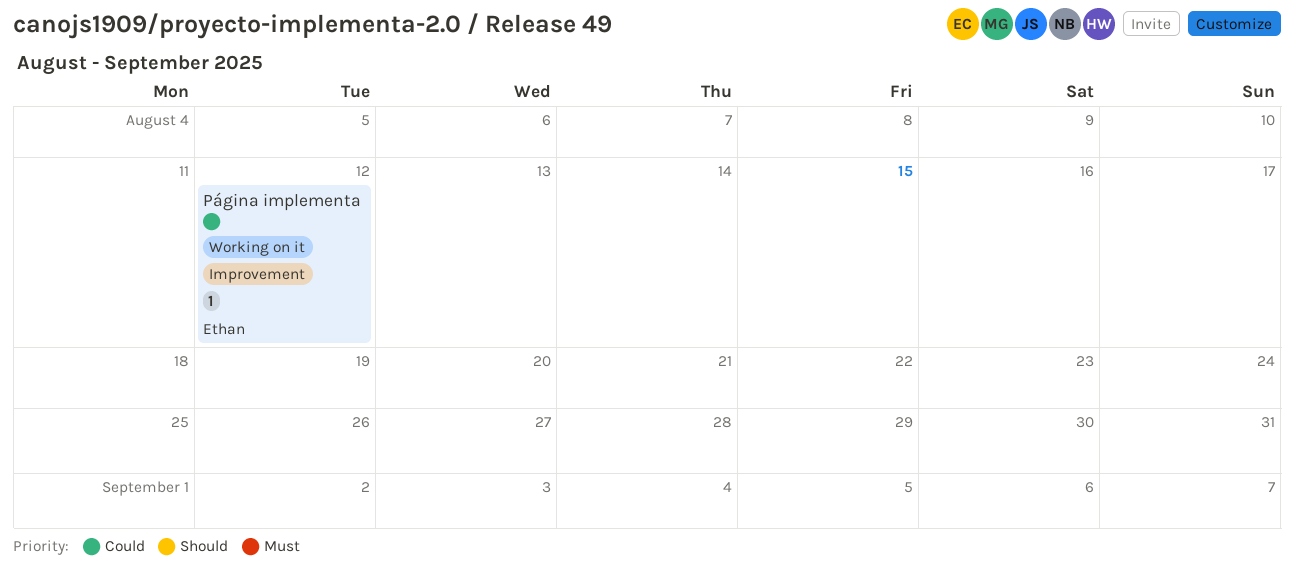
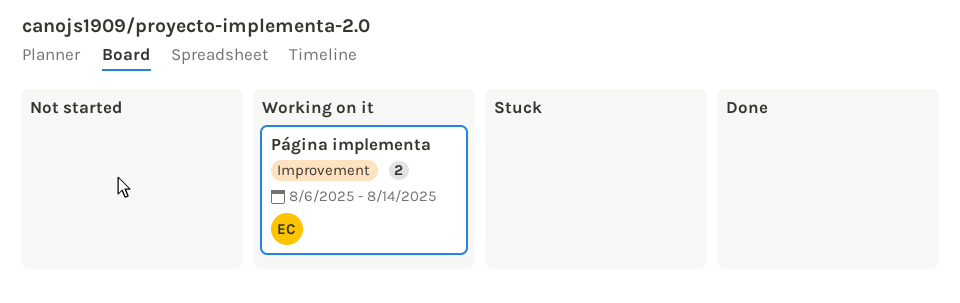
Página implementa, estimate: 1 -> 2
Página implementa, due: Aug 12 -> Aug 14

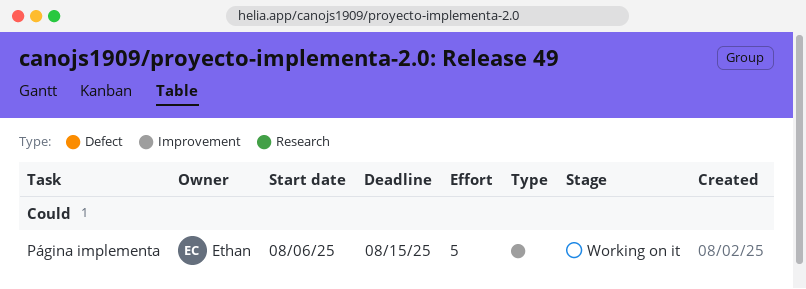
Página implementa, estimate: 2 -> 5
Página implementa, due: Aug 14 -> Aug 15

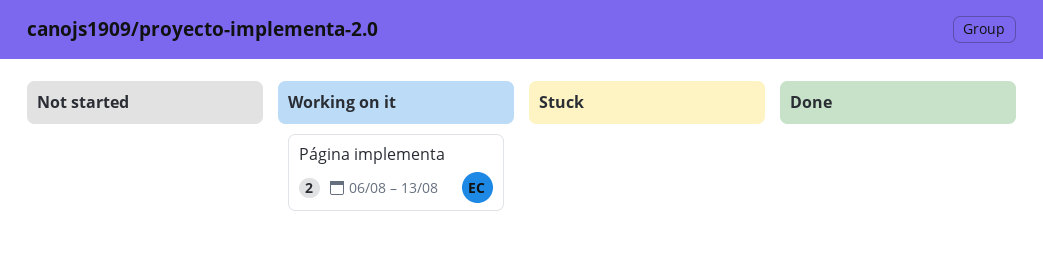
Página implementa, estimate: 5 -> 2
Página implementa, due: Aug 15 -> Aug 13

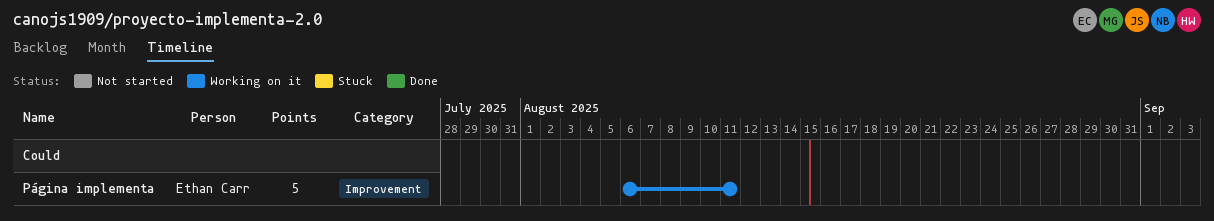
Página implementa, estimate: 2 -> 5
Página implementa, due: Aug 13 -> Aug 11

